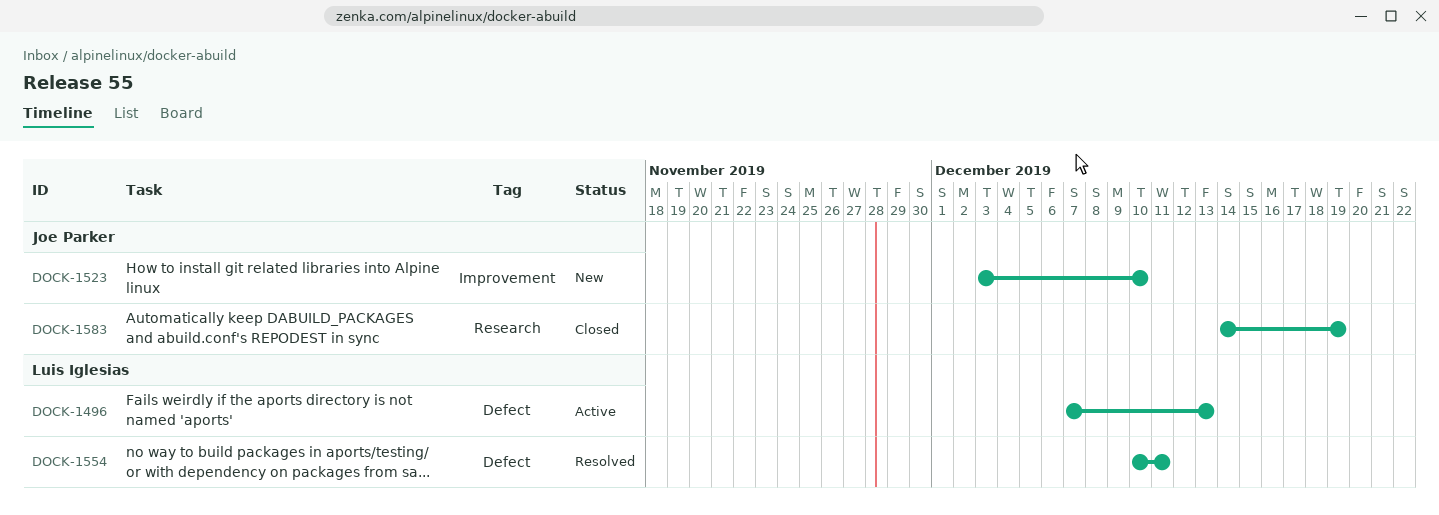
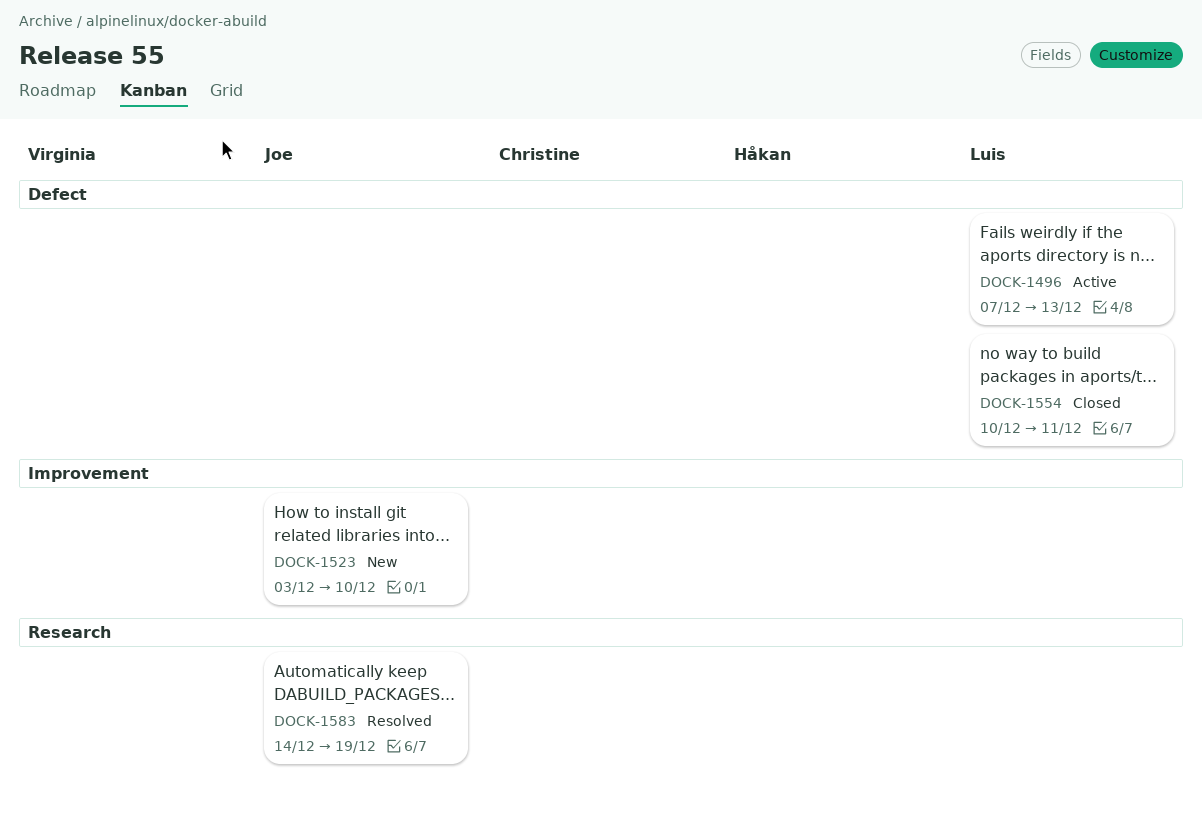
DOCK-1554, status: Resolved -> Closed
DOCK-1583, status: Closed -> Resolved

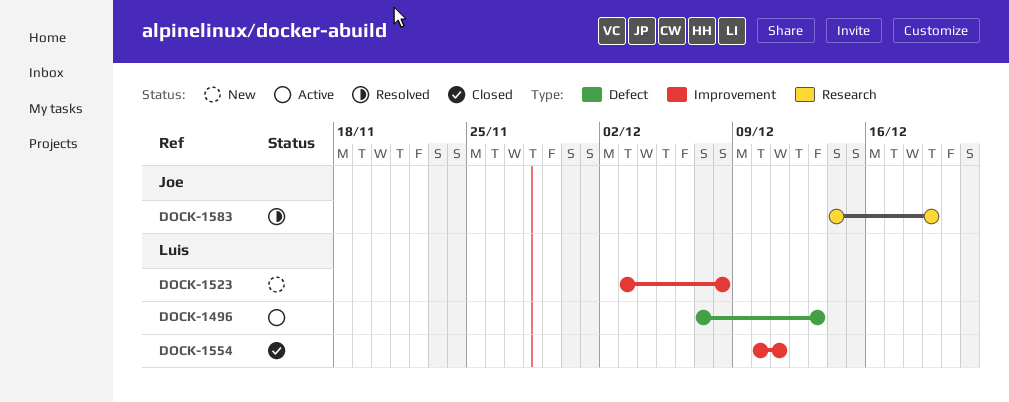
DOCK-1523, owner: Joe -> Luis
DOCK-1523, due: Dec 10 -> Dec 8
DOCK-1554, label: Defect -> Improvement

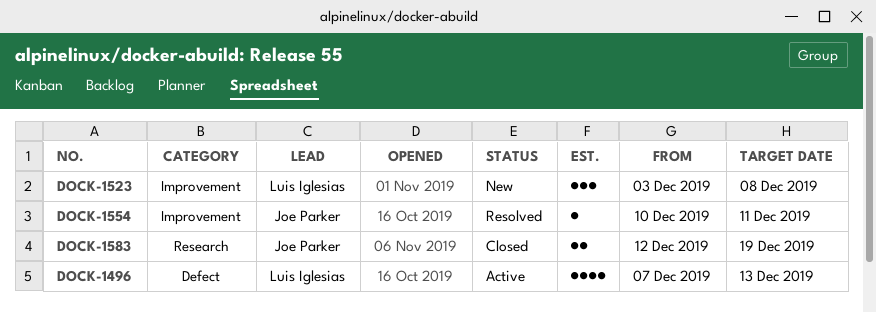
DOCK-1554, status: Closed -> Resolved
DOCK-1554, owner: Luis Iglesias -> Joe Parker
DOCK-1583, status: Resolved -> Closed
DOCK-1583, start: Dec 14 -> Dec 12

